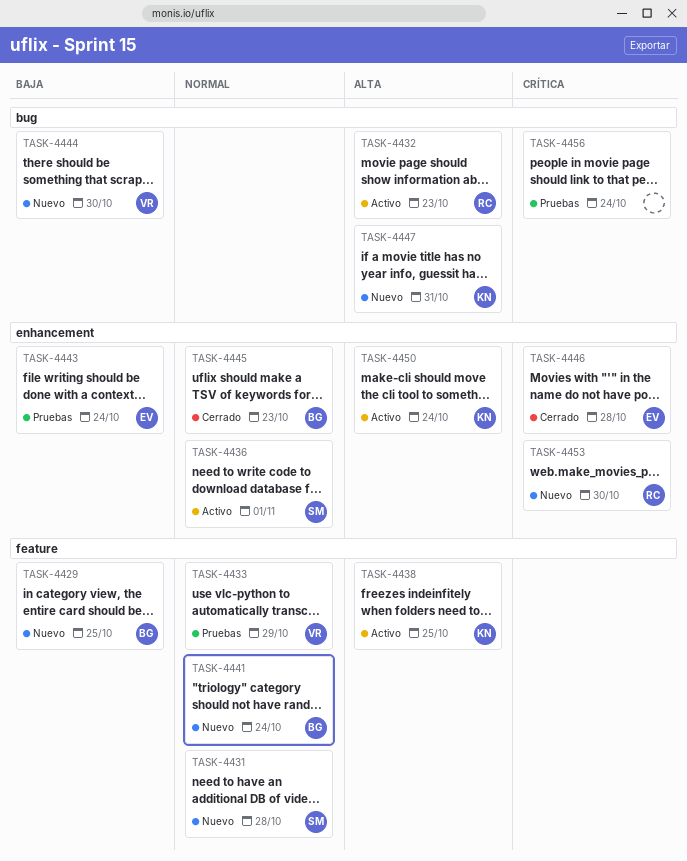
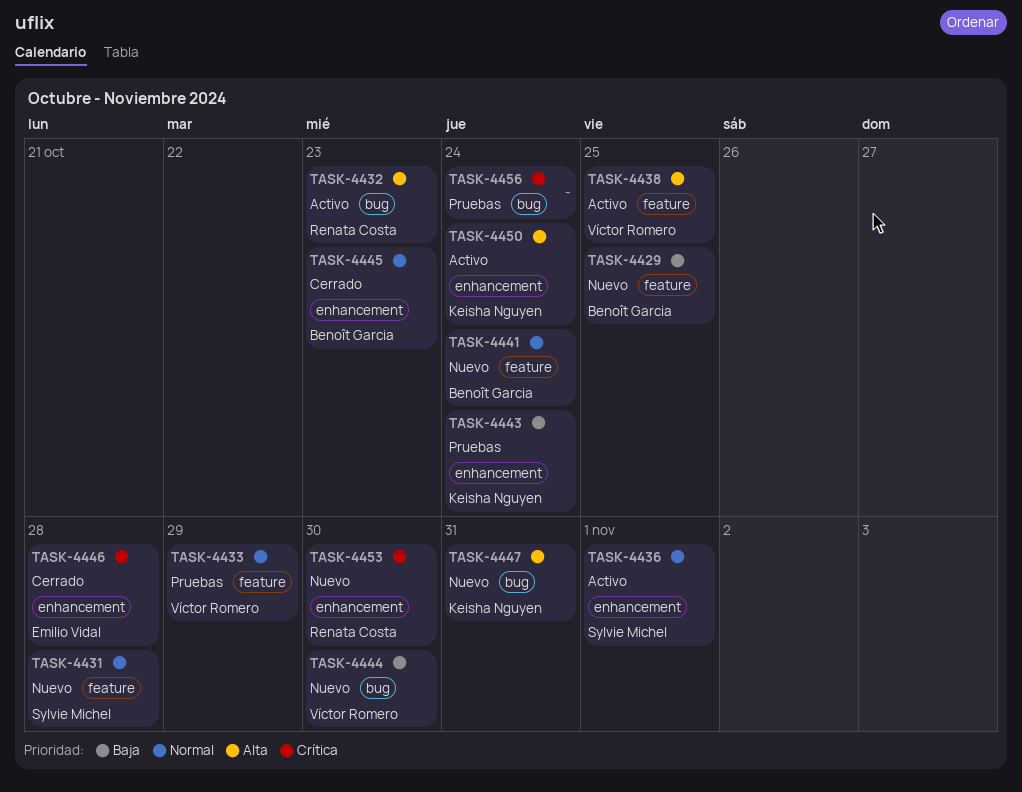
TASK-4438, owner: Keisha Nguyen -> Víctor Romero
TASK-4443, owner: Emilio Vidal -> Keisha Nguyen

